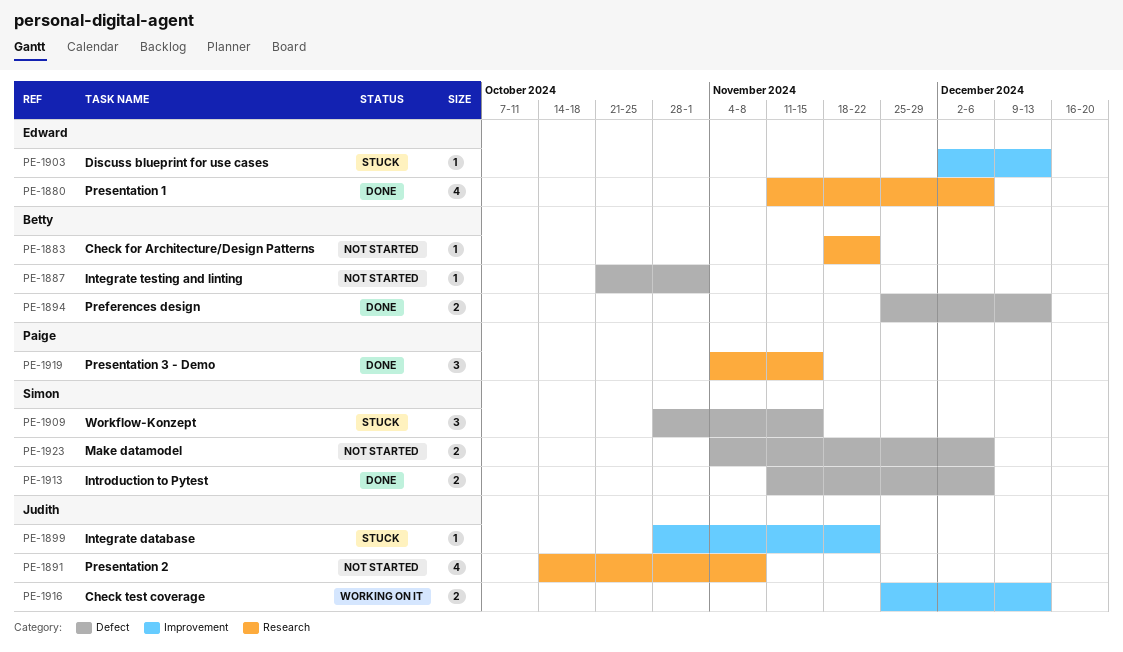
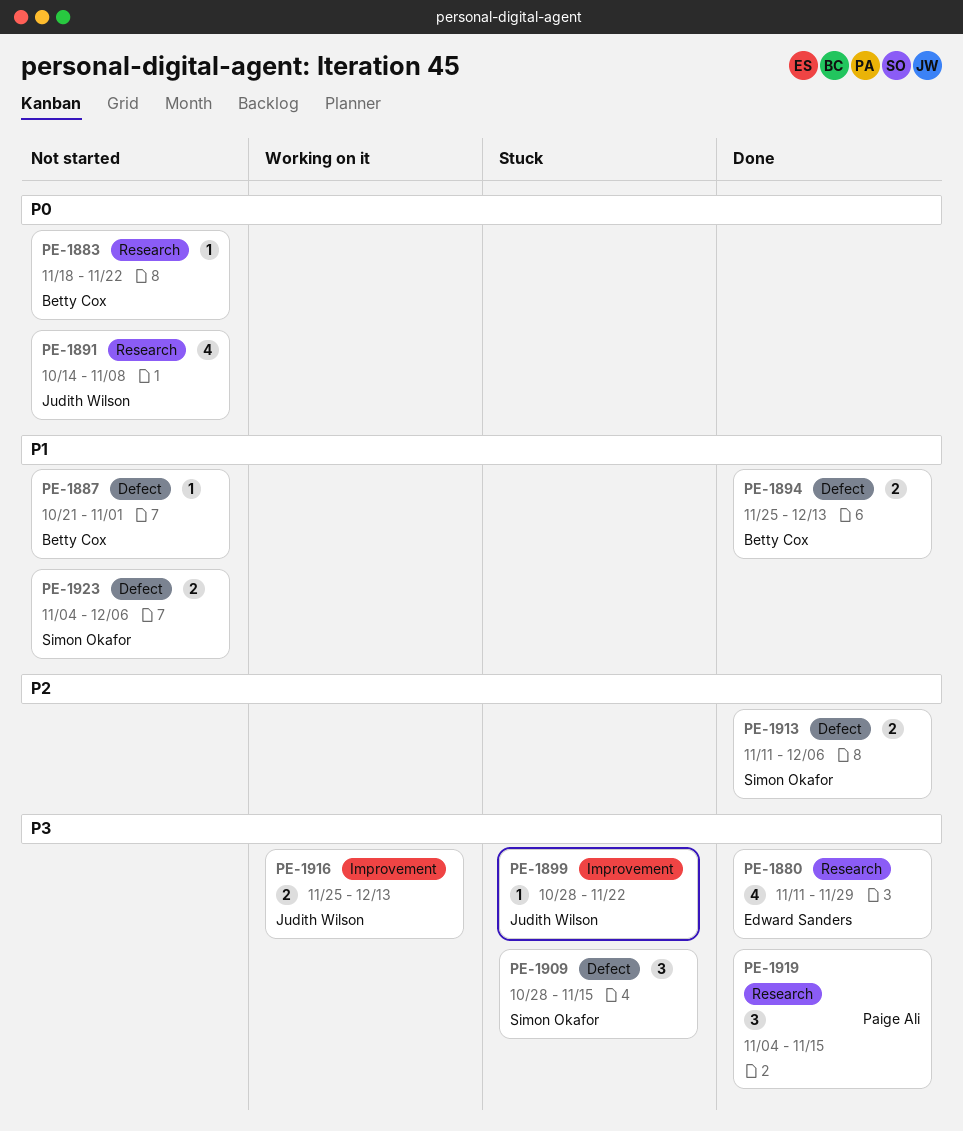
PE-1880, due: Dec 6 -> Nov 29
PE-1903: present -> none

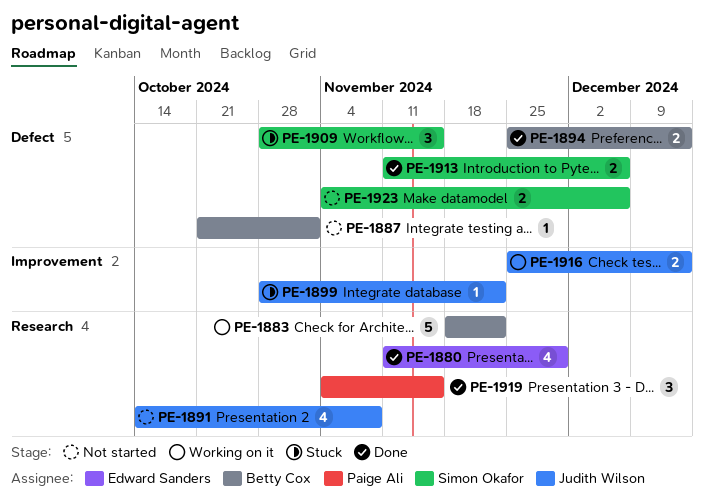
PE-1883, status: Not started -> Working on it
PE-1883, estimate: 1 -> 5

